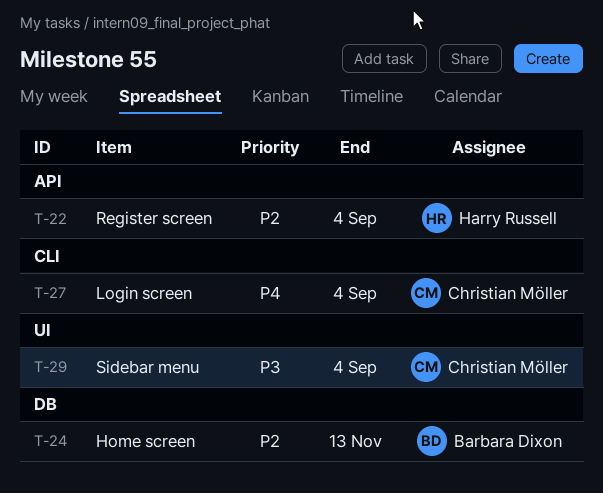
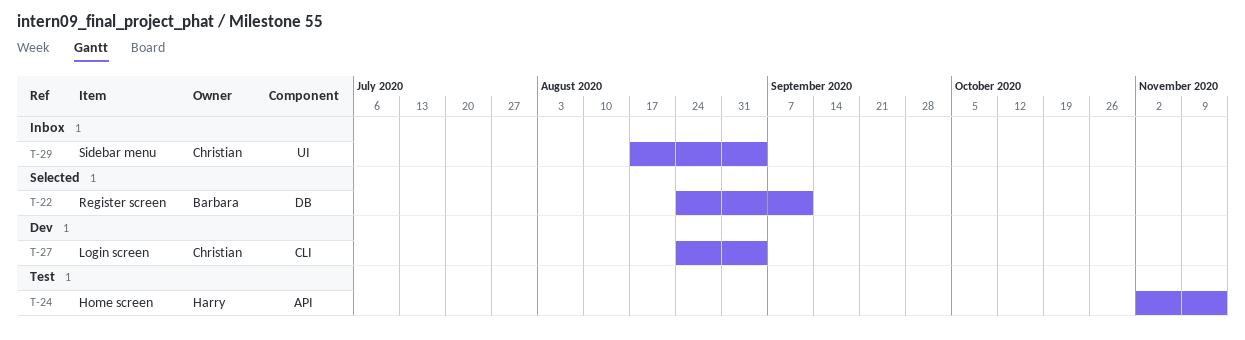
T-22, owner: Harry Russell -> Barbara Dixon
T-22, label: API -> DB
T-22, due: Sep 4 -> Sep 11
T-24, owner: Barbara Dixon -> Harry Russell
T-24, label: DB -> API

